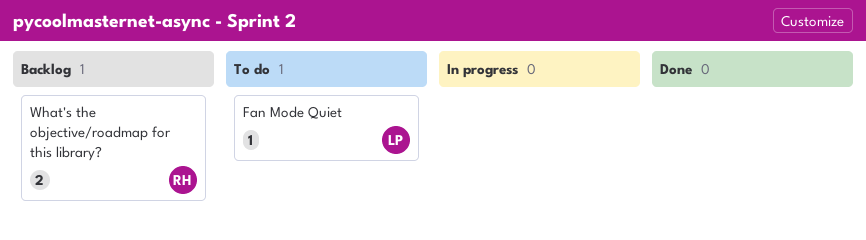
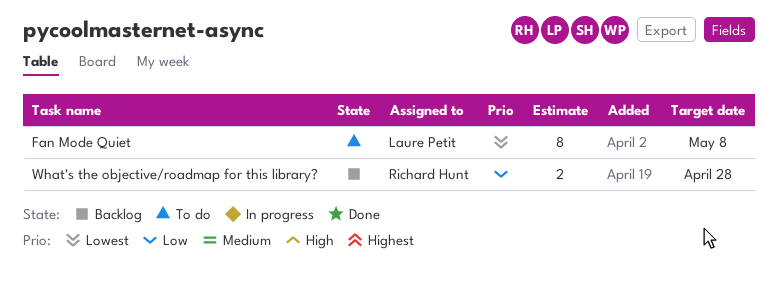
Fan Mode Quiet, estimate: 1 -> 8

